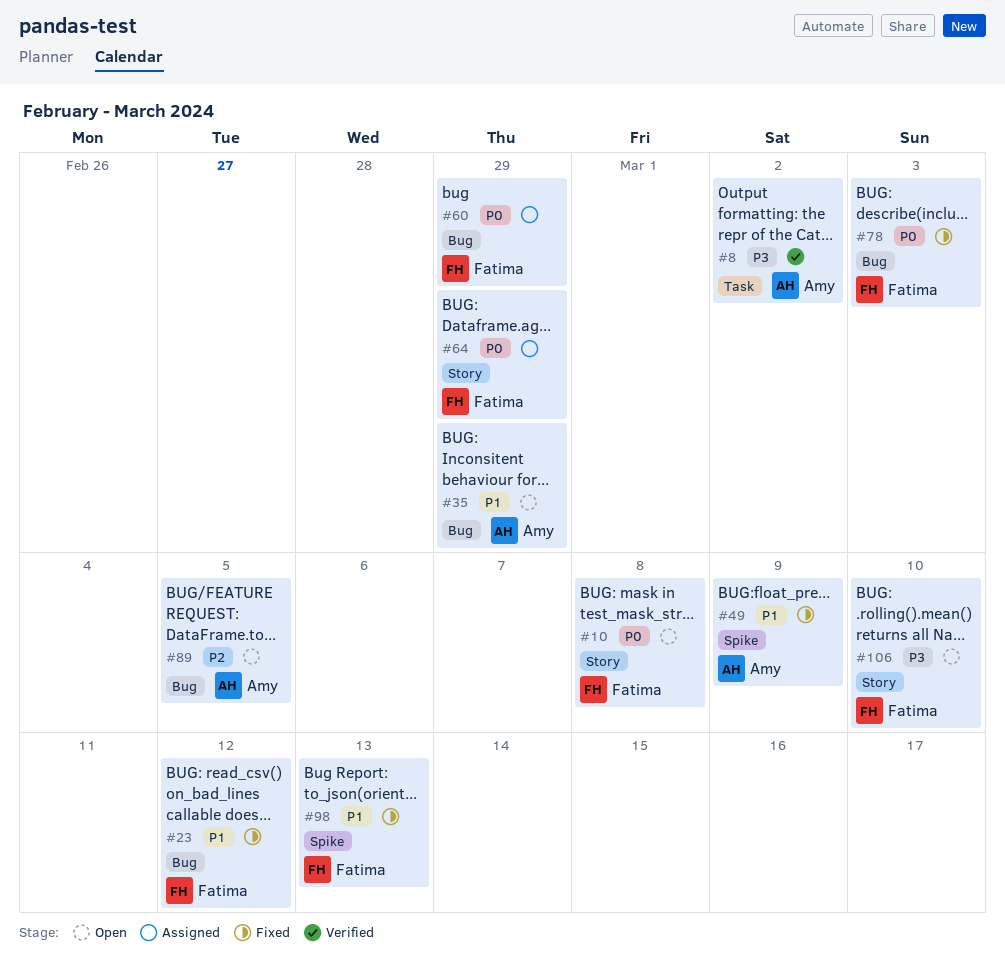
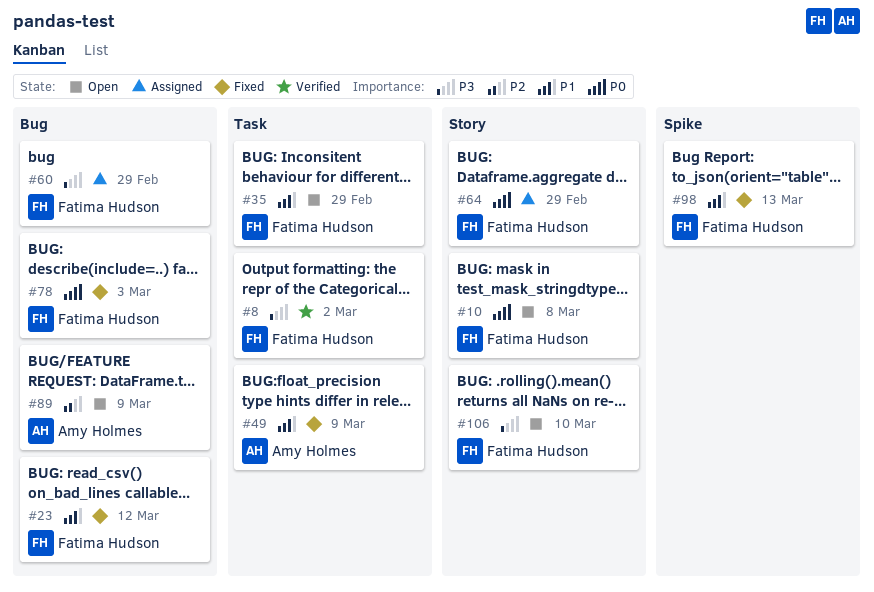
#8, owner: Amy Holmes -> Fatima Hudson
#35, owner: Amy Holmes -> Fatima Hudson
#35, label: Bug -> Task
#49, label: Spike -> Task
#60, priority: P0 -> P3
#89, due: Mar 5 -> Mar 9

